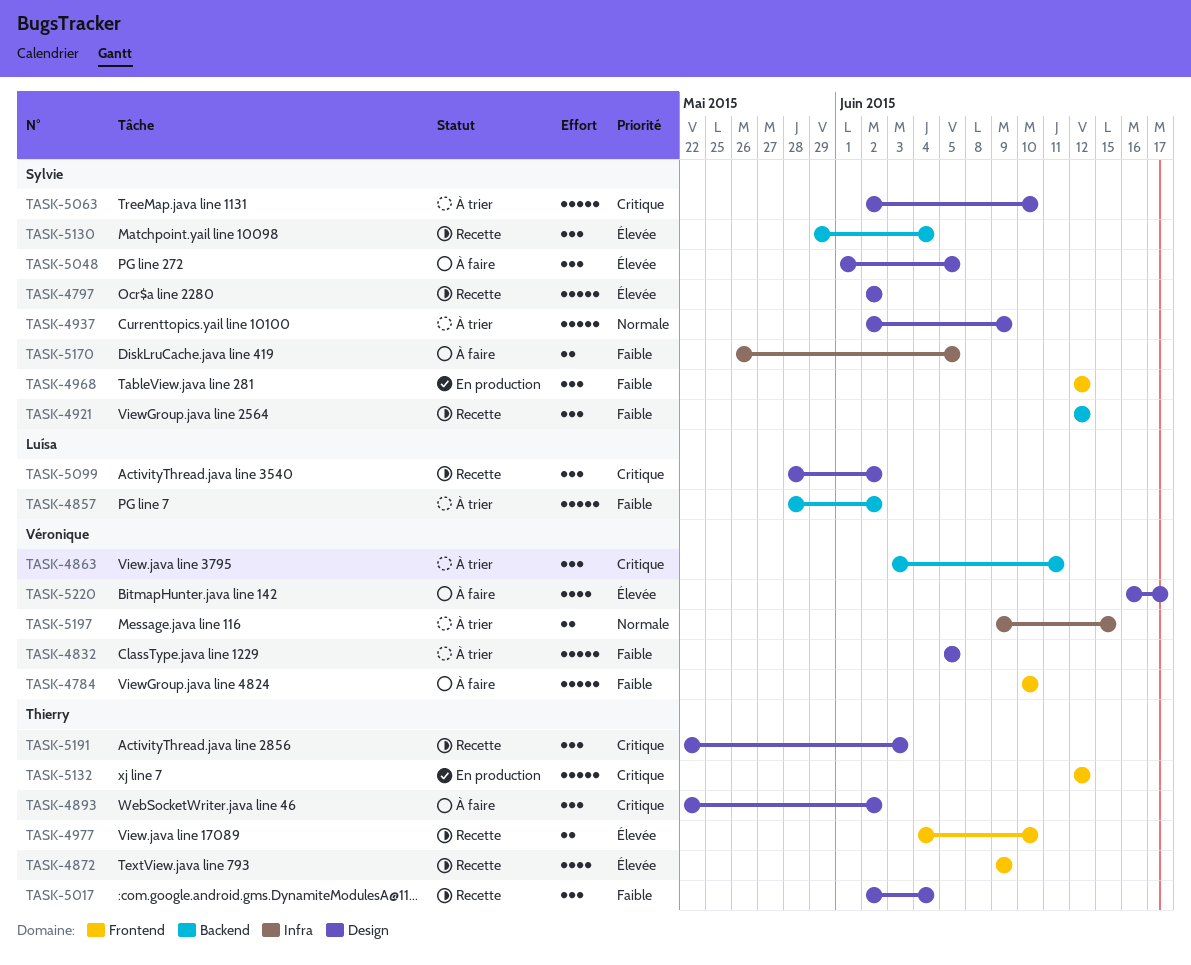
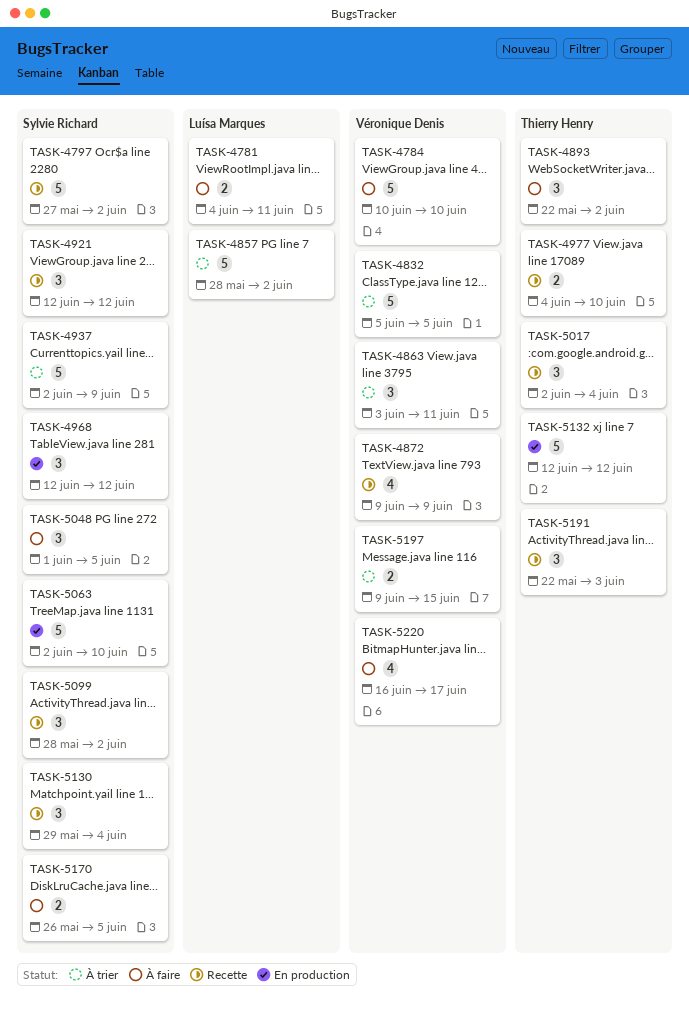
TASK-4781: none -> present
TASK-4797, start: Jun 2 -> May 27
TASK-4872, owner: Thierry Henry -> Véronique Denis
TASK-5063, status: À trier -> En production
TASK-5099, owner: Luísa Marques -> Sylvie Richard

